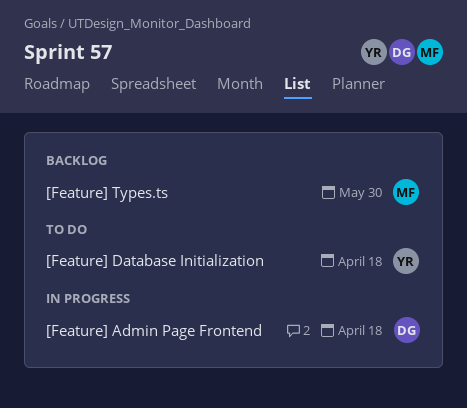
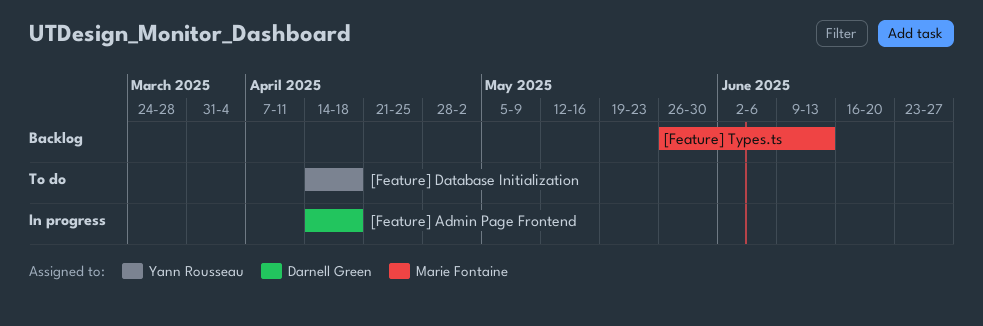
[Feature] Types.ts, due: May 30 -> Jun 13

